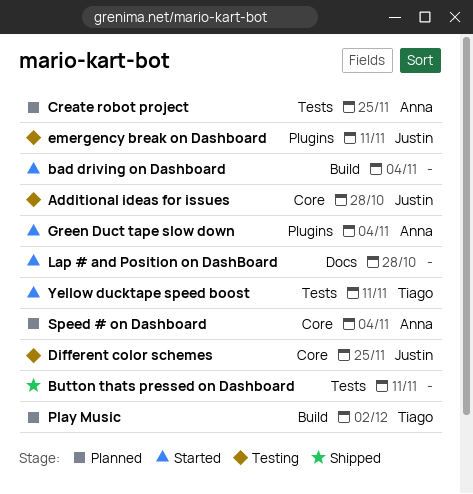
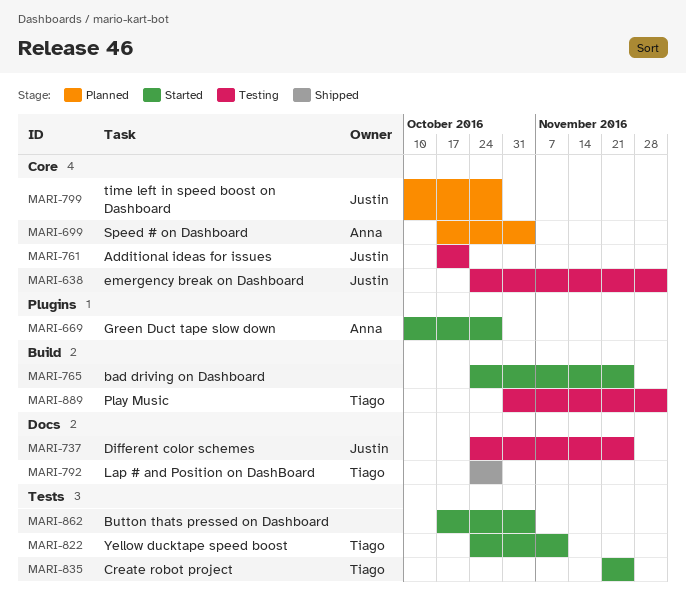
Additional ideas for issues, due: Oct 28 -> Oct 21
bad driving on Dashboard, due: Nov 4 -> Nov 25
Button thats pressed on Dashboard, status: Shipped -> Started
Button thats pressed on Dashboard, due: Nov 11 -> Nov 4
Create robot project, status: Planned -> Started
Create robot project, owner: Anna -> Tiago
Different color schemes, label: Core -> Docs
emergency break on Dashboard, label: Plugins -> Core
emergency break on Dashboard, due: Nov 11 -> Dec 2
Green Duct tape slow down, due: Nov 4 -> Oct 28
Lap # and Position on DashBoard, status: Started -> Shipped
Lap # and Position on DashBoard, owner: none -> Tiago
Play Music, status: Planned -> Testing
time left in speed boost on Dashboard: none -> present

